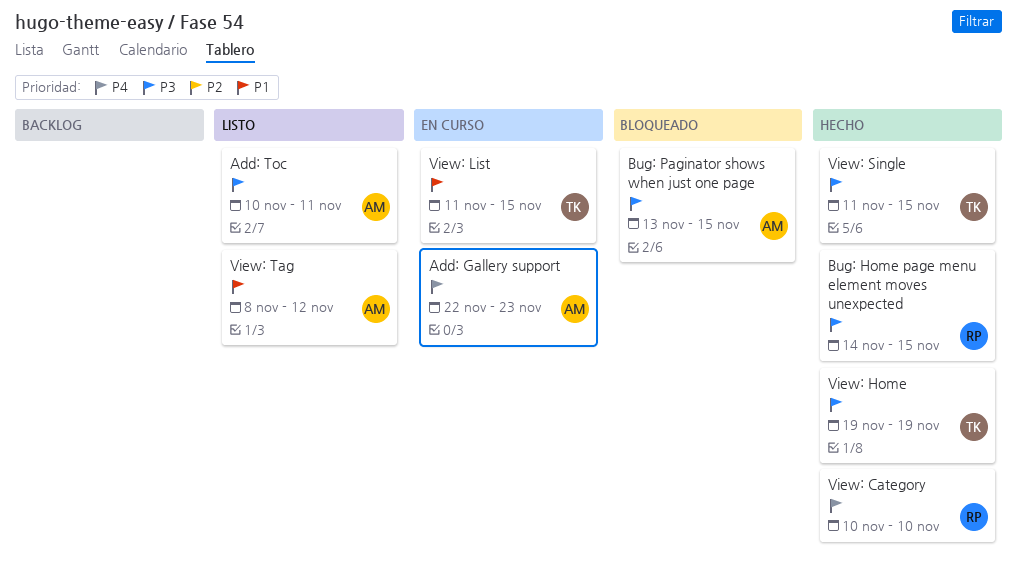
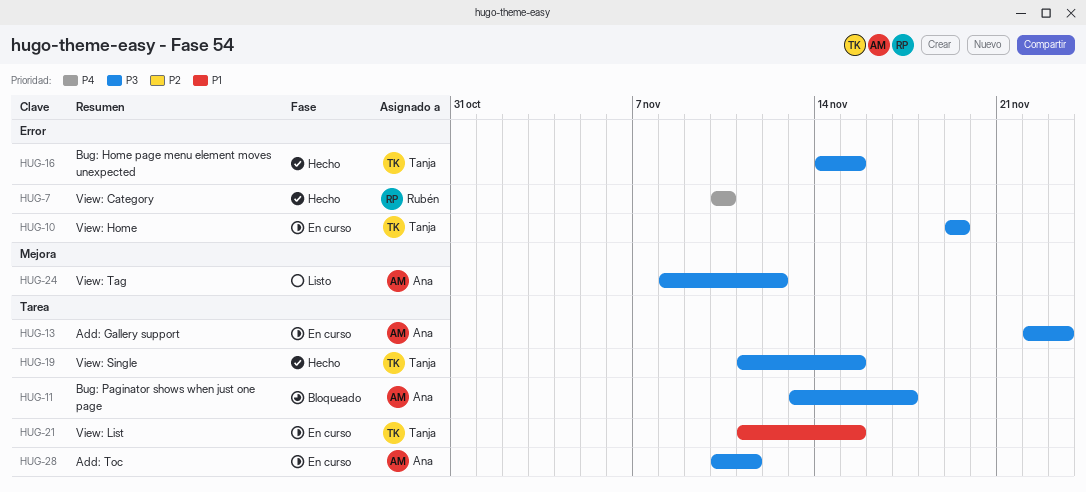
Add: Gallery support, priority: P4 -> P3
Add: Toc, status: Listo -> En curso
Bug: Home page menu element moves unexpected, owner: Rubén -> Tanja
Bug: Paginator shows when just one page, due: Nov 15 -> Nov 17
View: Home, status: Hecho -> En curso
View: Tag, priority: P1 -> P3

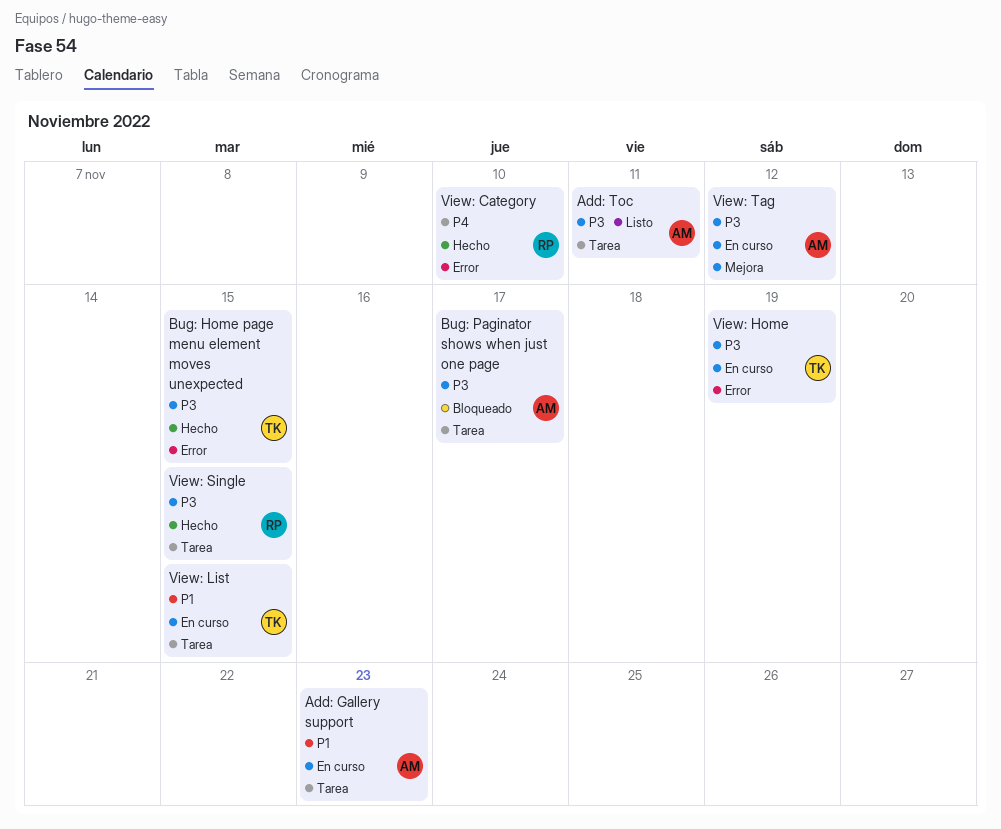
Add: Gallery support, priority: P3 -> P1
Add: Toc, status: En curso -> Listo
View: Single, owner: Tanja -> Rubén
View: Tag, status: Listo -> En curso

